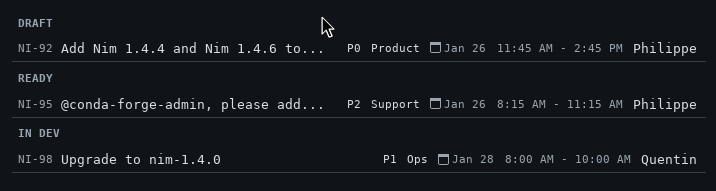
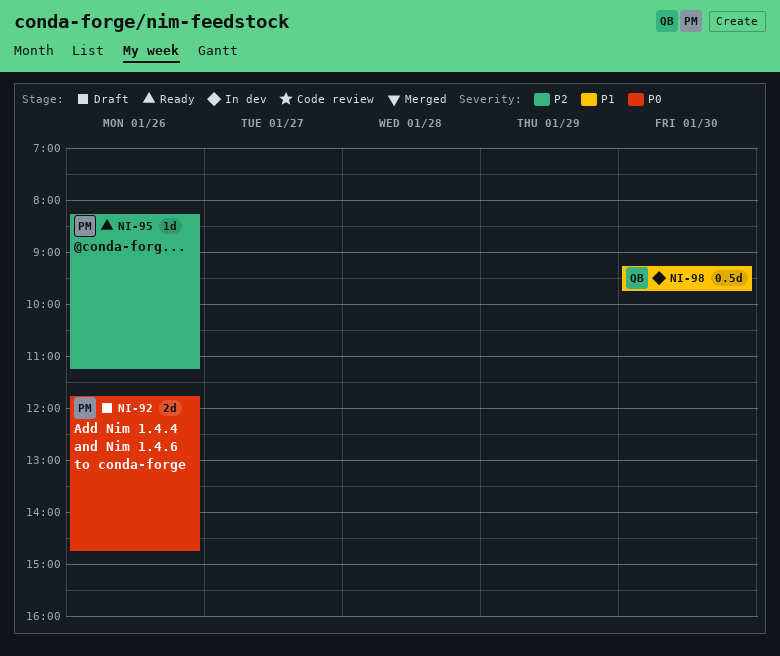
NI-98, day: Jan 28 -> Jan 30
NI-98, begins: 08:00 -> 09:15
NI-98, ends: 10:00 -> 09:45

